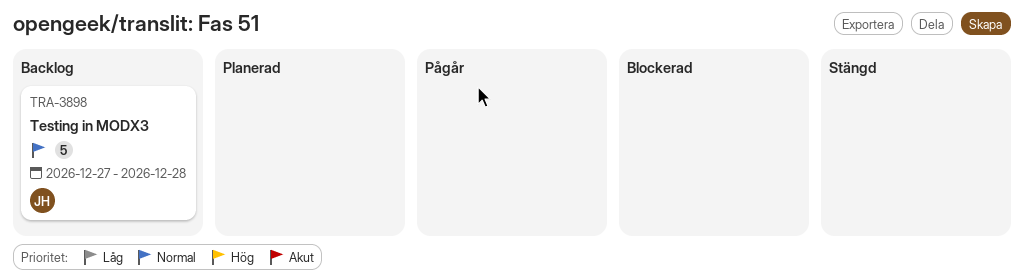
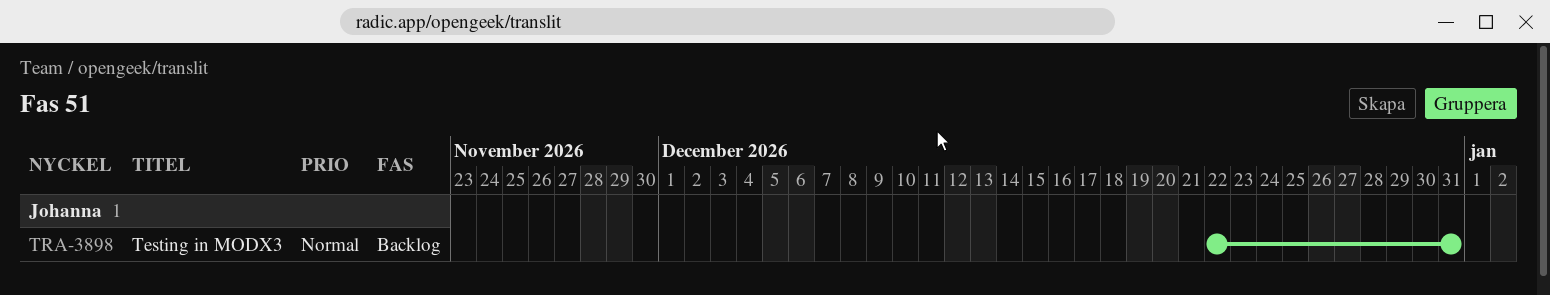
TRA-3898, start: Dec 27 -> Dec 22
TRA-3898, due: Dec 28 -> Dec 31

